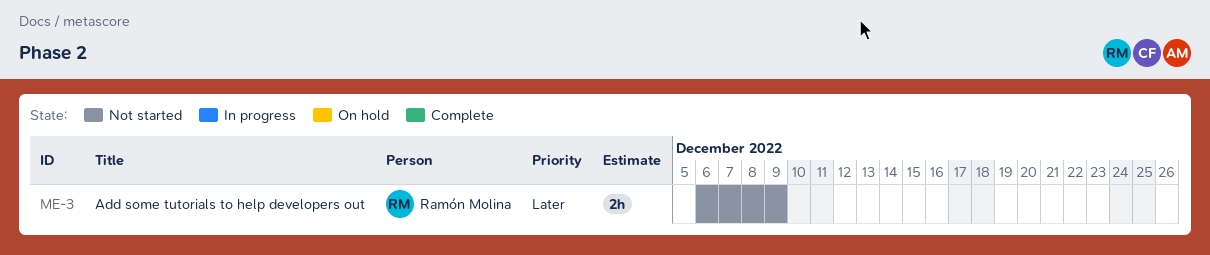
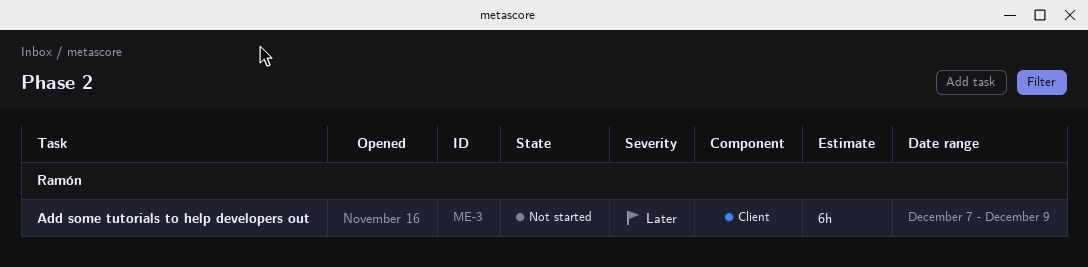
ME-3, estimate: 2h -> 6h
ME-3, start: Dec 6 -> Dec 7

